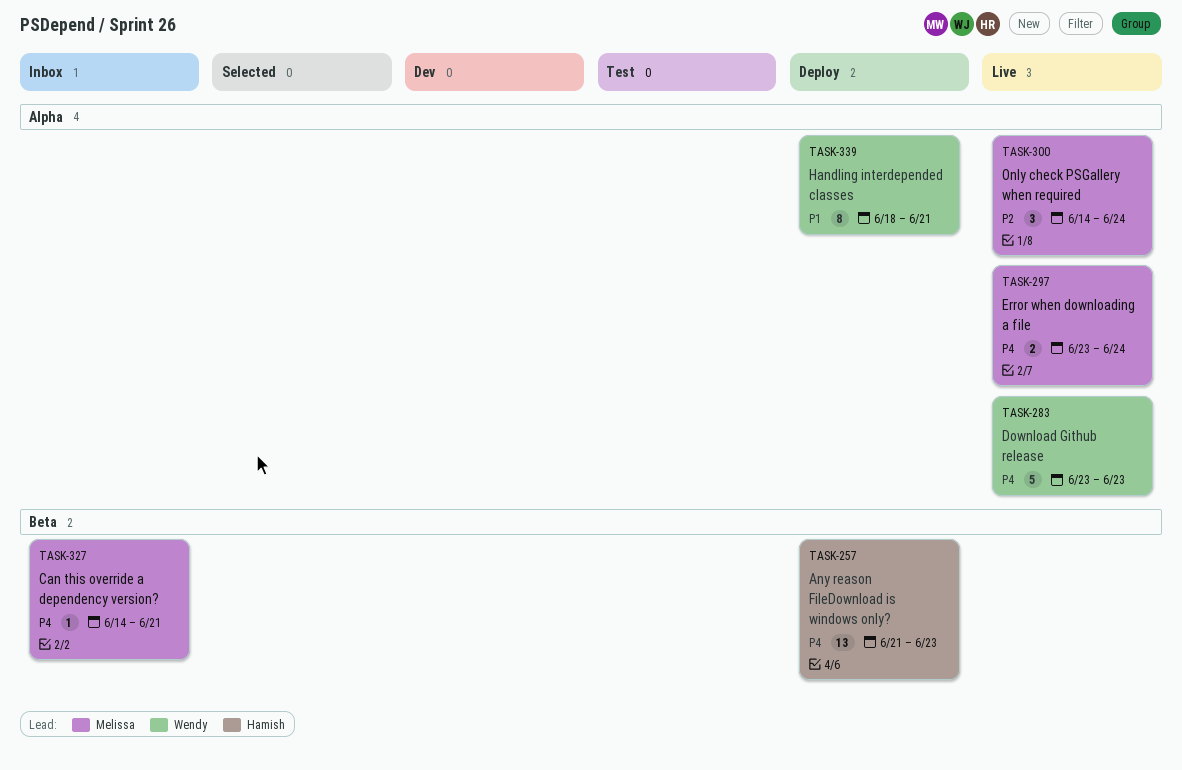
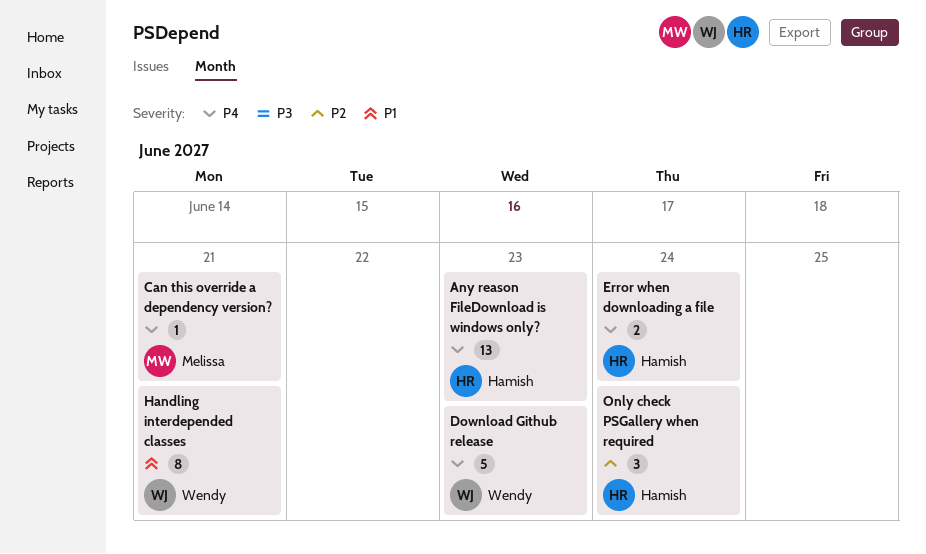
Error when downloading a file, owner: Melissa -> Hamish
Only check PSGallery when required, owner: Melissa -> Hamish

